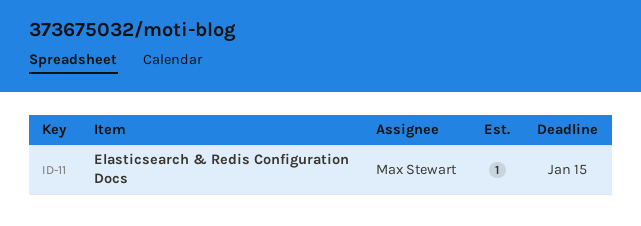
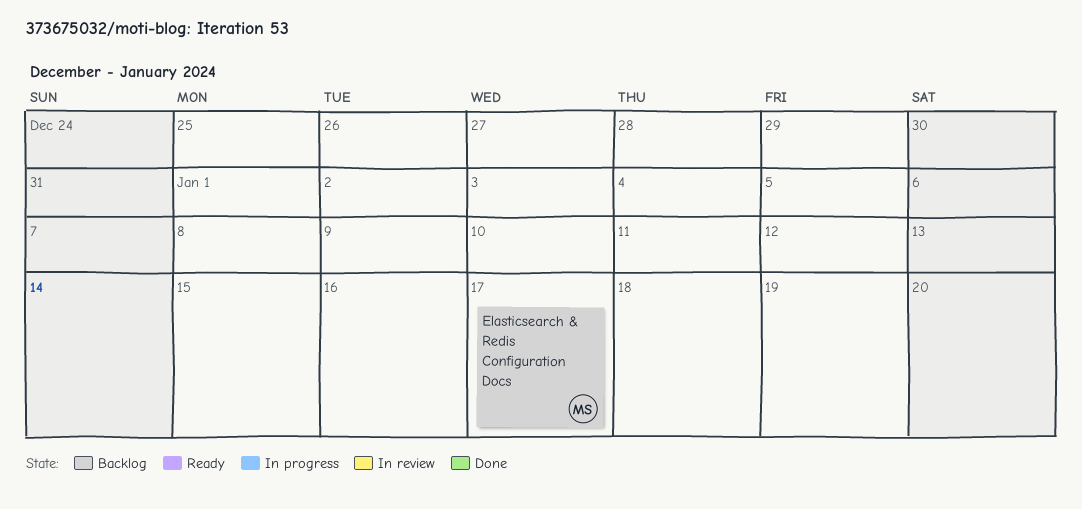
Elasticsearch & Redis Configuration Docs, due: Jan 15 -> Jan 17

